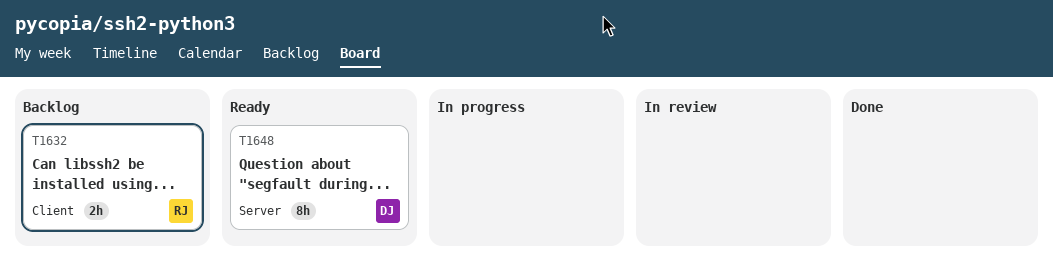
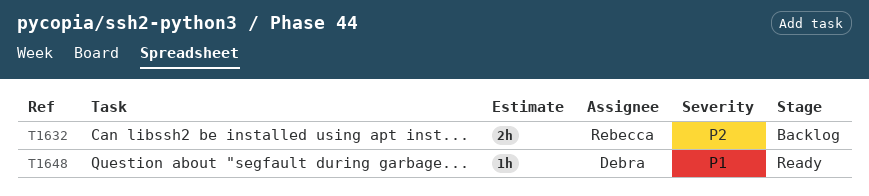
T1648, estimate: 8h -> 1h

